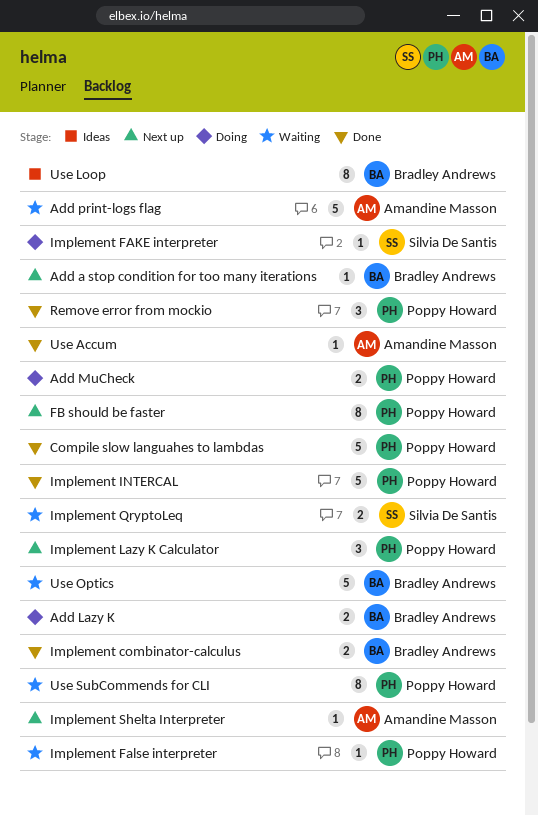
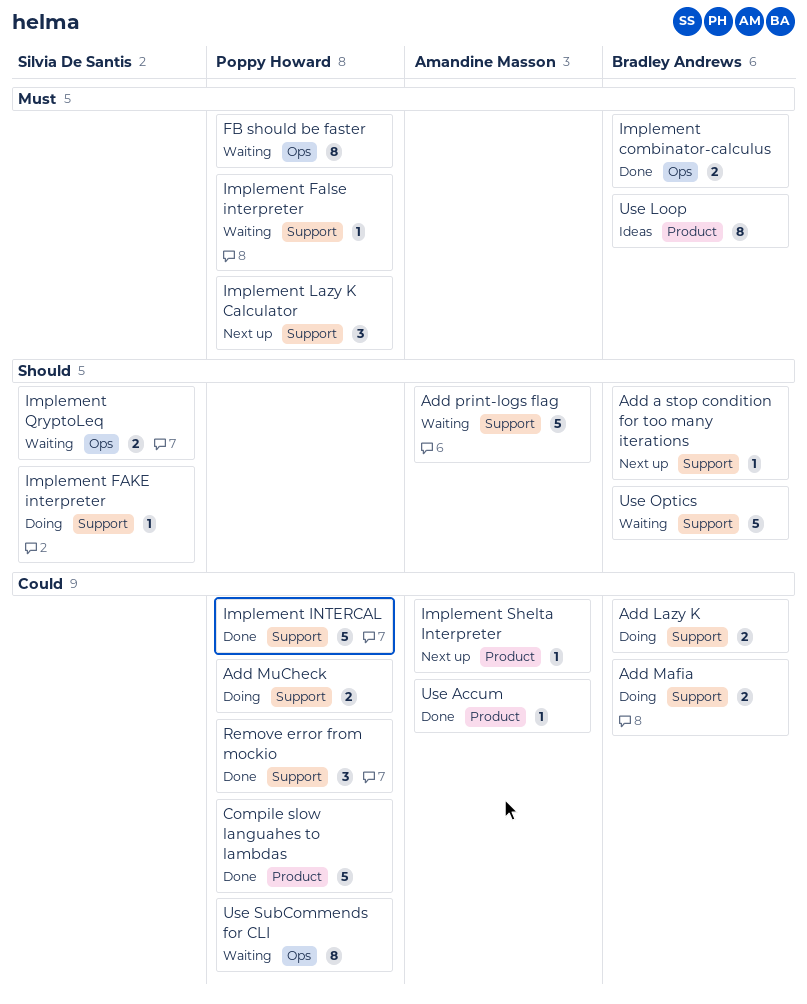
Add Mafia: none -> present
FB should be faster, status: Next up -> Waiting

